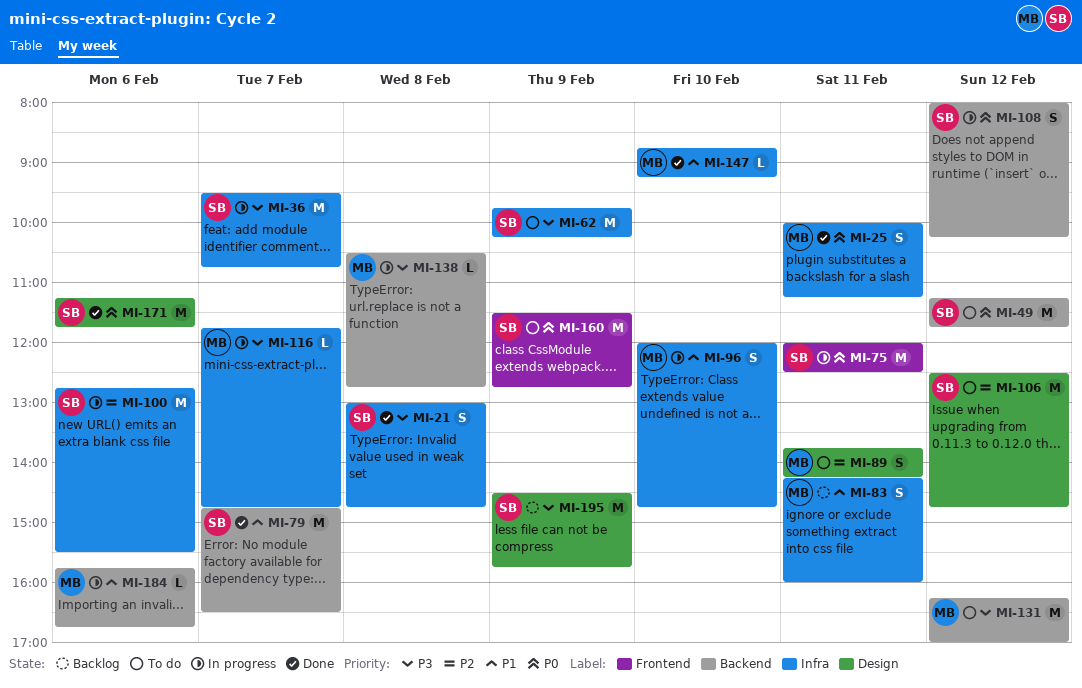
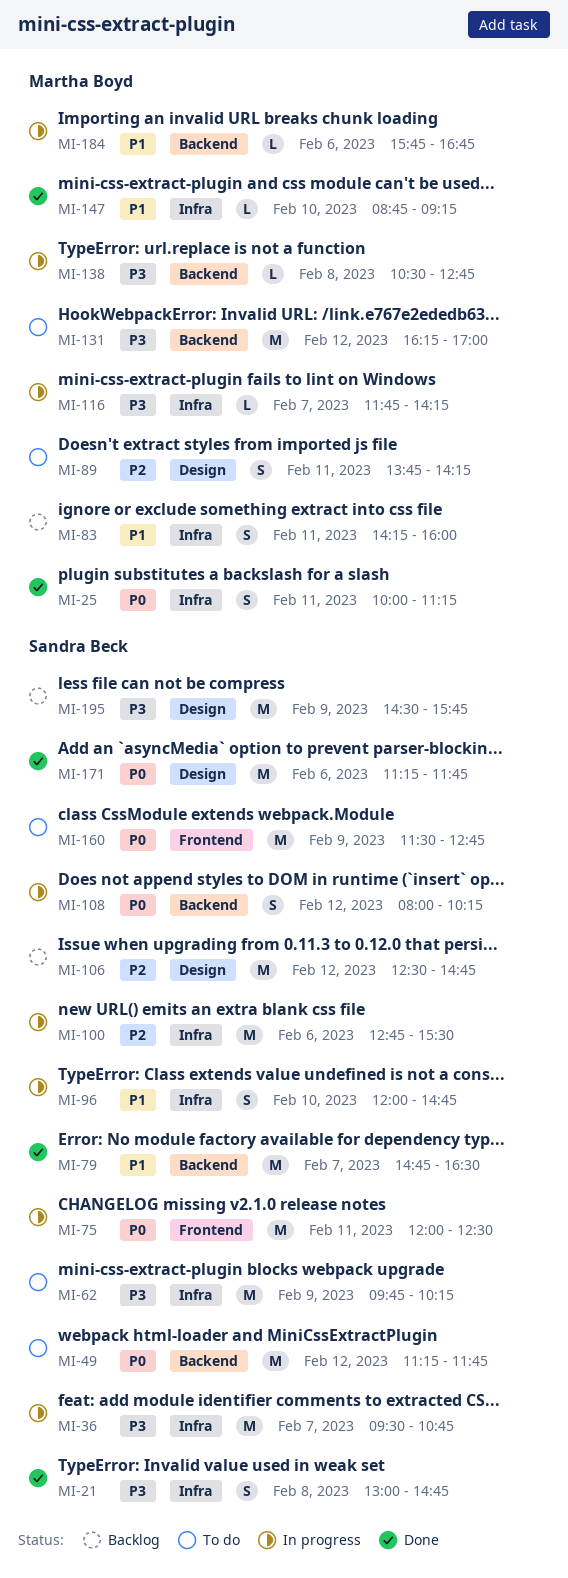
MI-96, owner: Martha Boyd -> Sandra Beck
MI-106, status: To do -> Backlog
MI-116, ends: 14:45 -> 14:15

